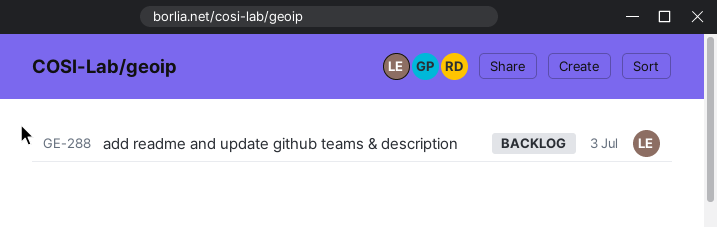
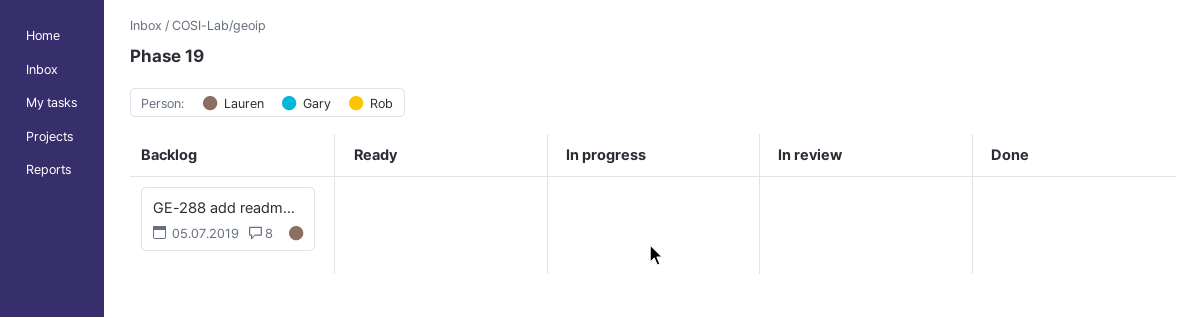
GE-288, due: Jul 3 -> Jul 5

